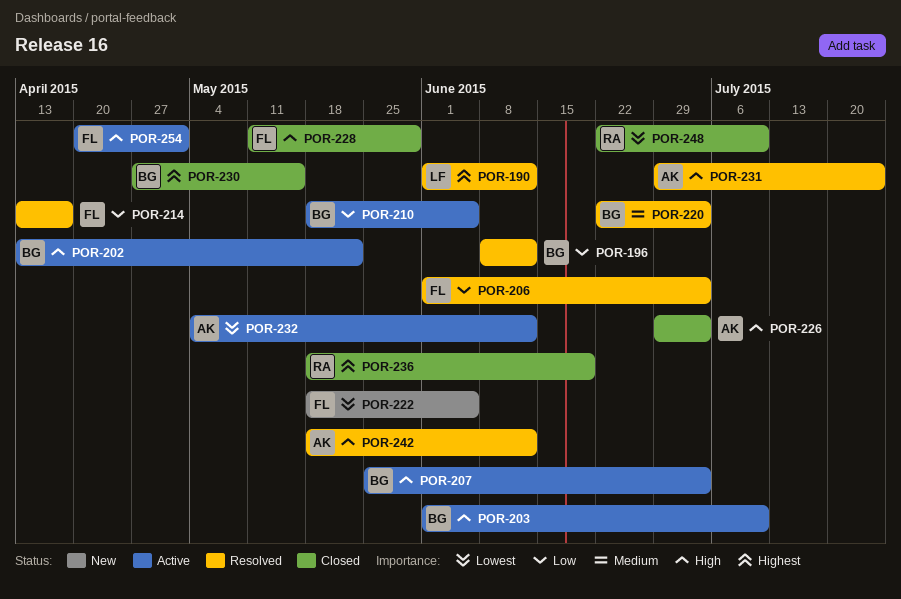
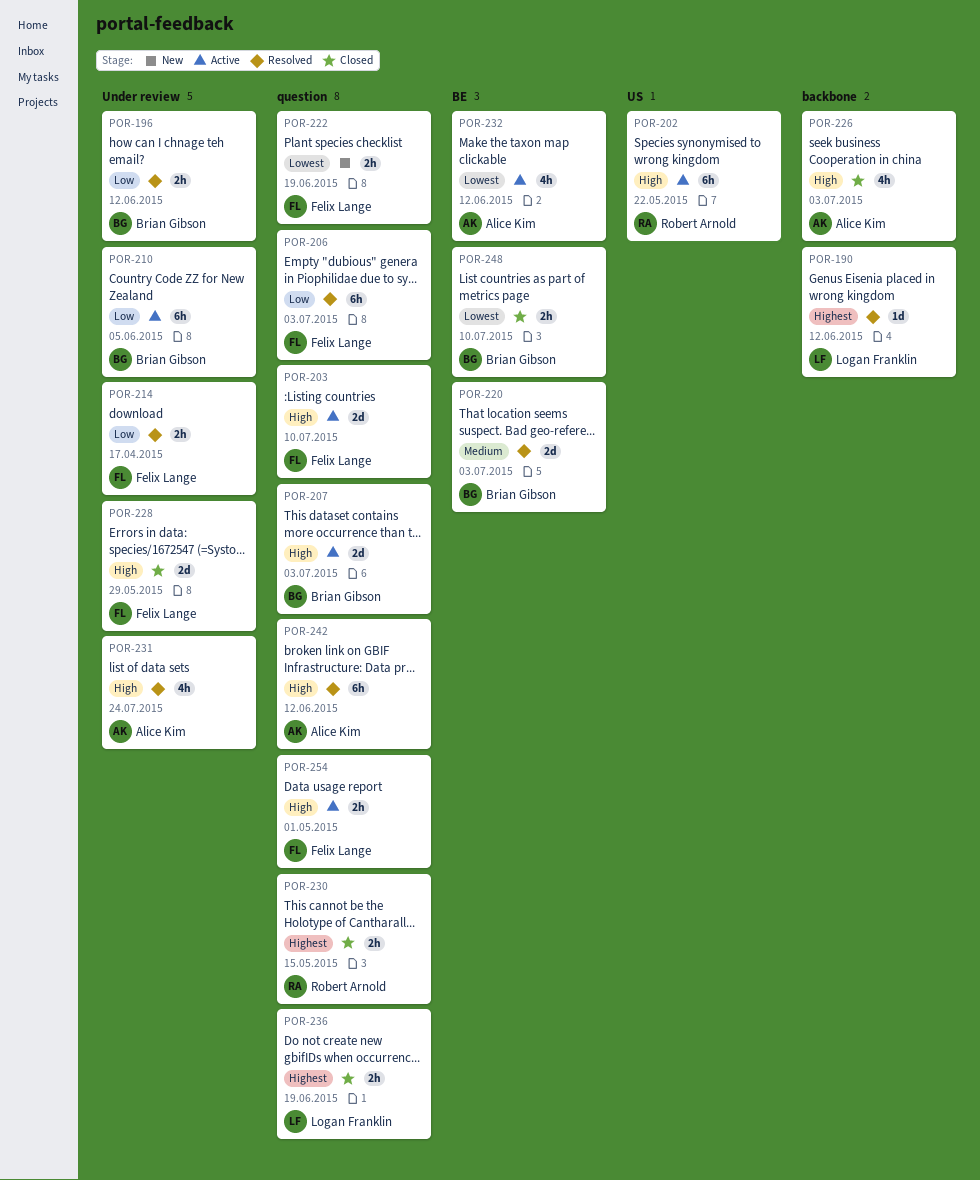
POR-202, owner: Brian Gibson -> Robert Arnold
POR-203, owner: Brian Gibson -> Felix Lange
POR-222, due: Jun 5 -> Jun 19
POR-230, owner: Brian Gibson -> Robert Arnold
POR-236, owner: Robert Arnold -> Logan Franklin
POR-248, owner: Robert Arnold -> Brian Gibson

